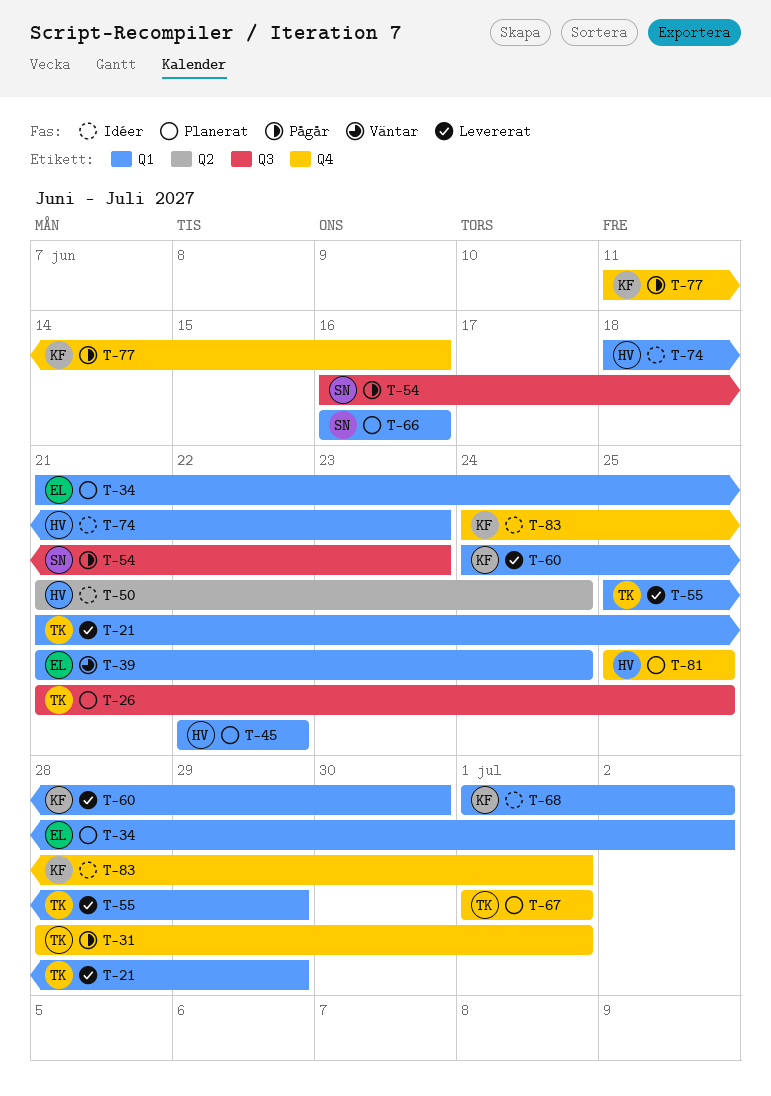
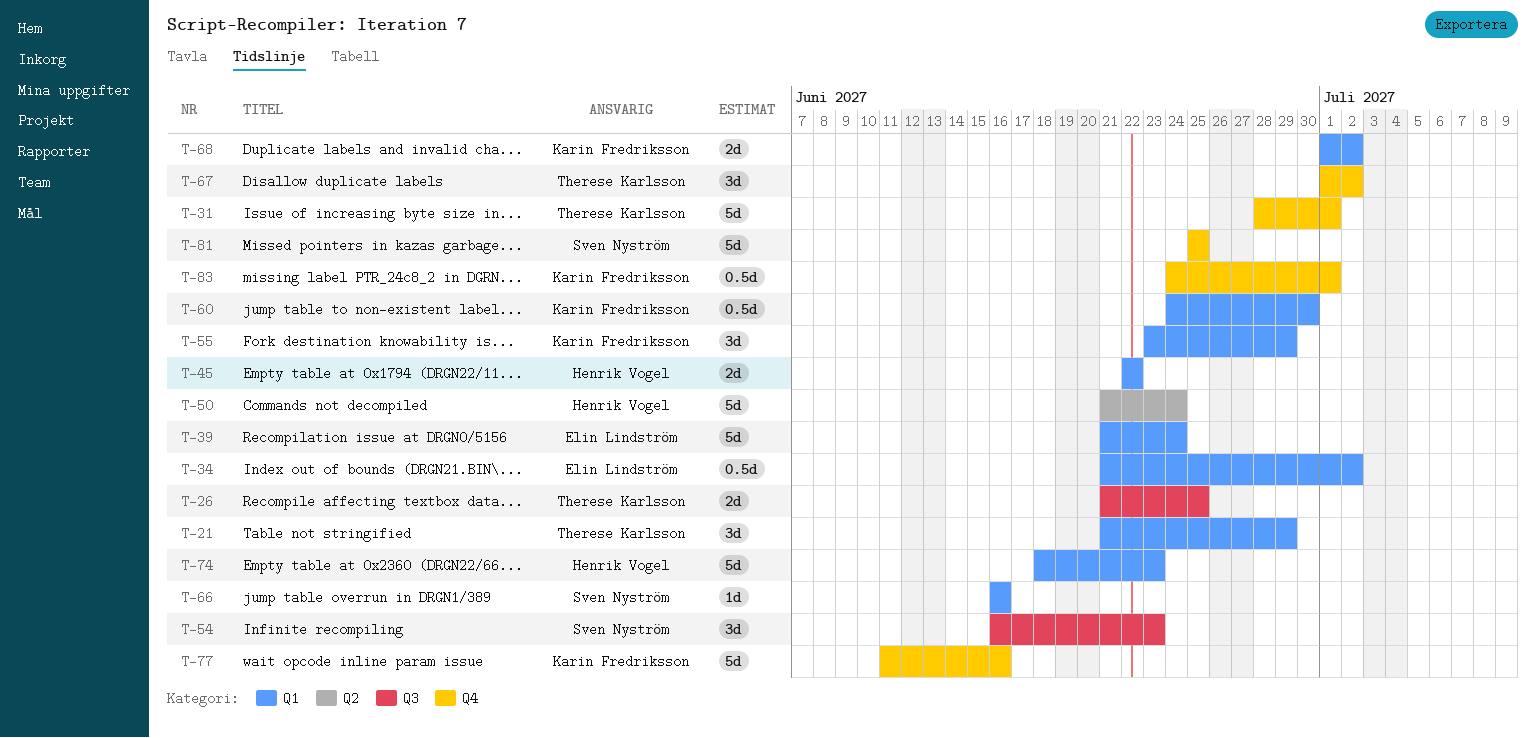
T-55, owner: Therese Karlsson -> Karin Fredriksson
T-55, start: Jun 25 -> Jun 23
T-67, due: Jul 1 -> Jul 2
T-81, owner: Henrik Vogel -> Sven Nyström

